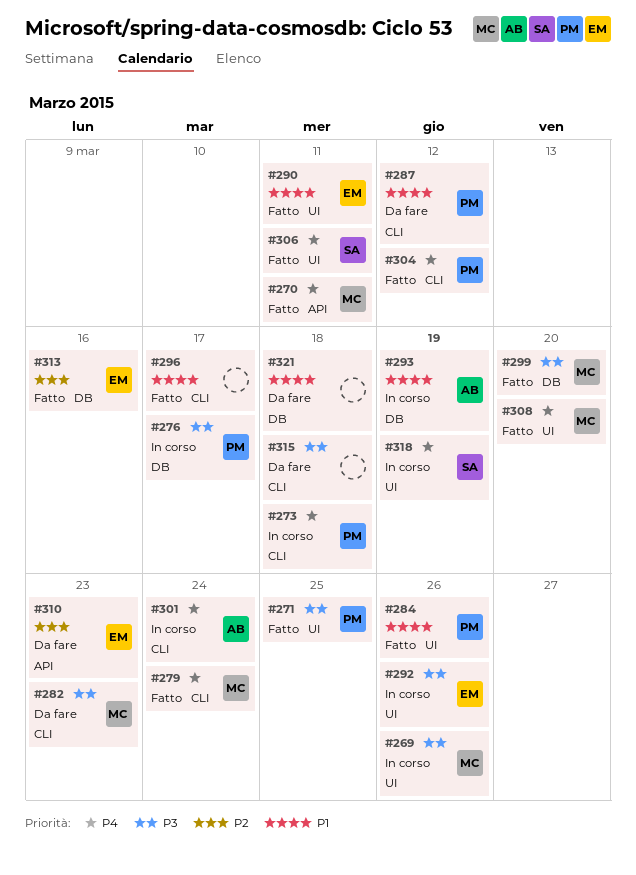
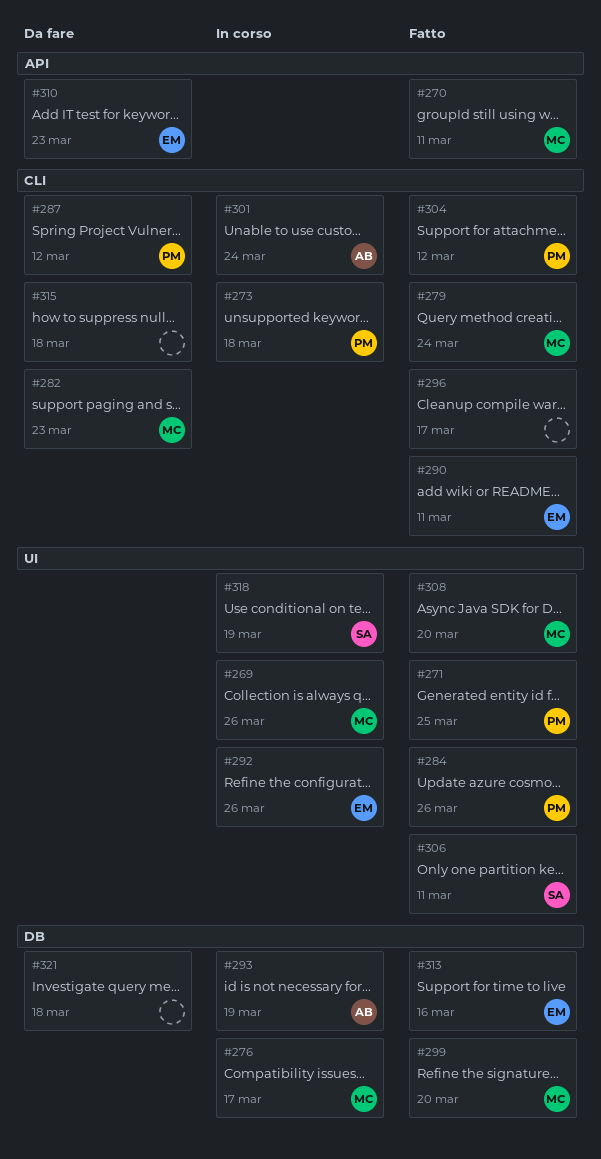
#276, owner: PM -> MC
#290, label: UI -> CLI

